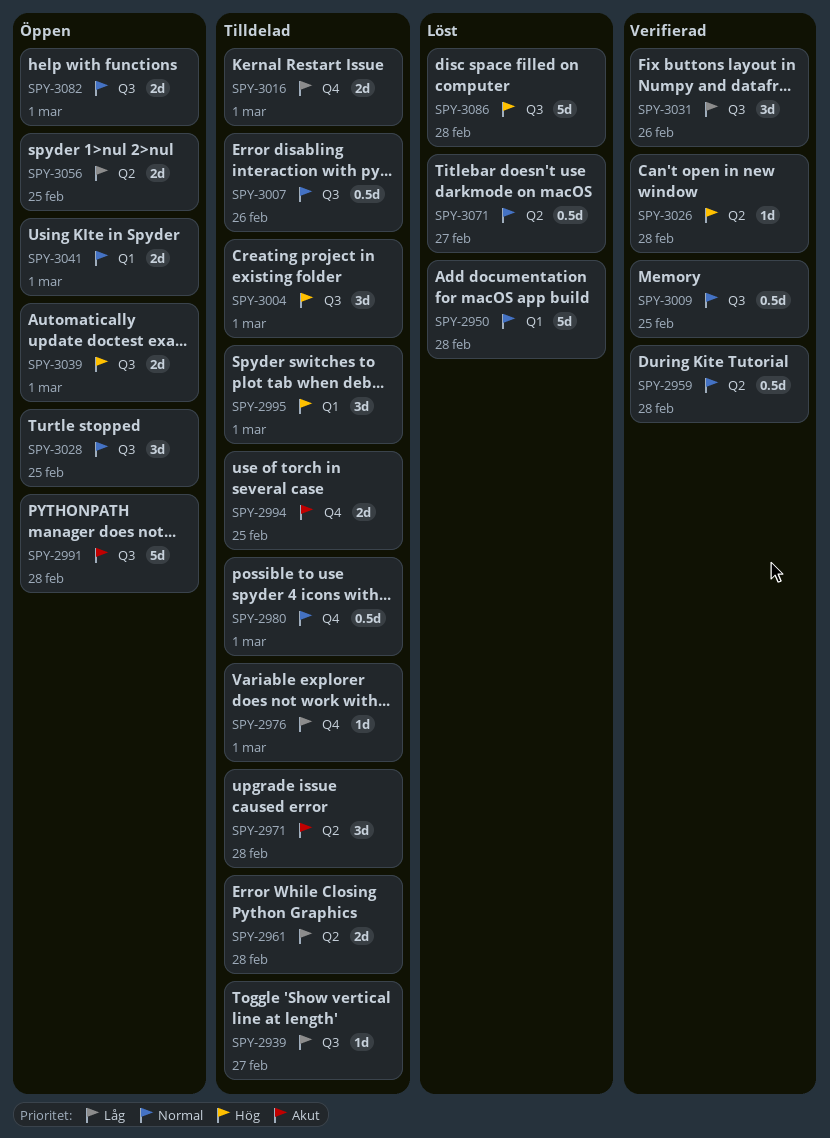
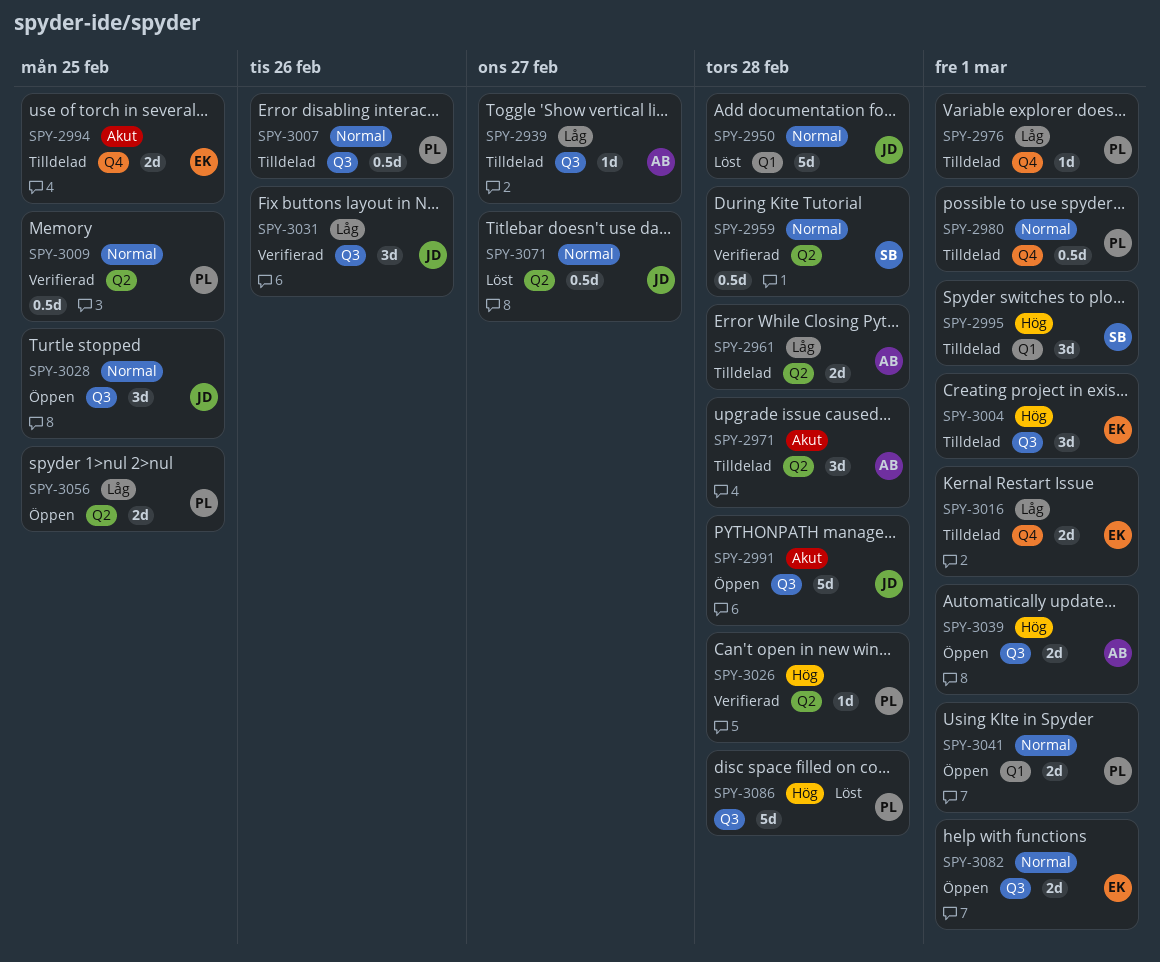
SPY-3009, label: Q3 -> Q2

